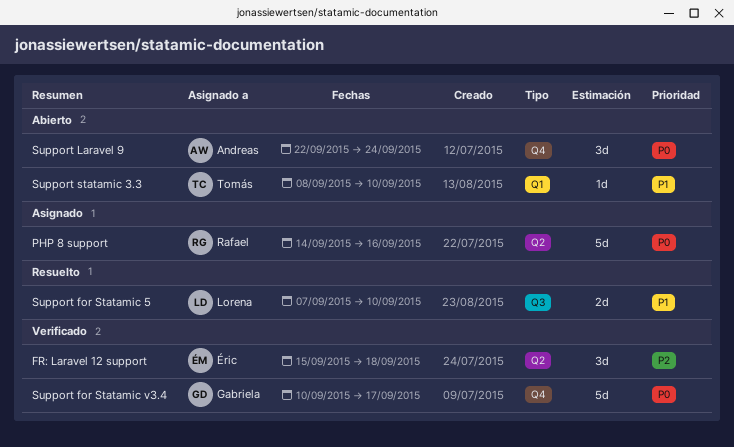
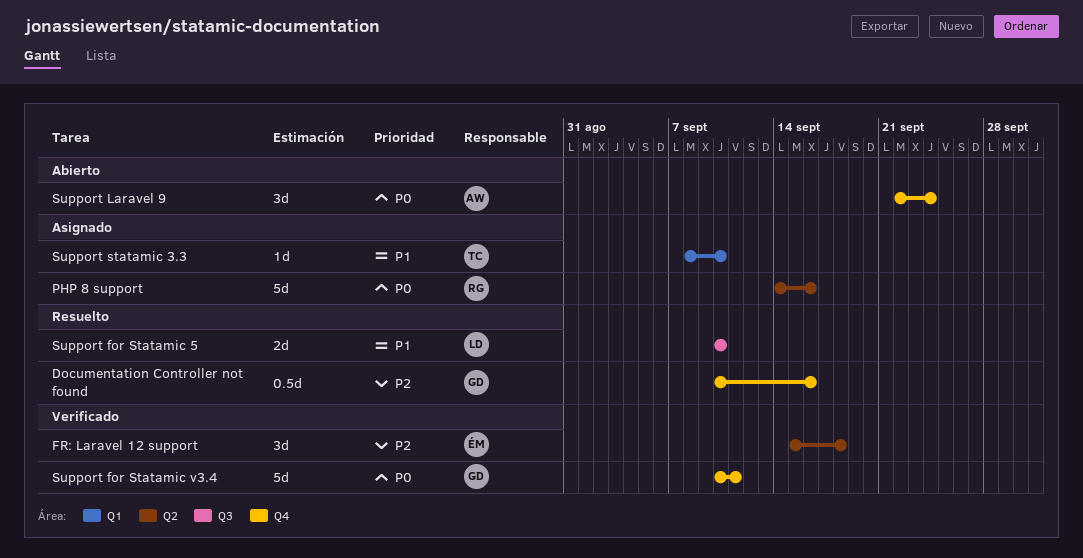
Documentation Controller not found: none -> present
Support for Statamic 5, start: Sep 7 -> Sep 10
Support for Statamic v3.4, due: Sep 17 -> Sep 11
Support statamic 3.3, status: Abierto -> Asignado

